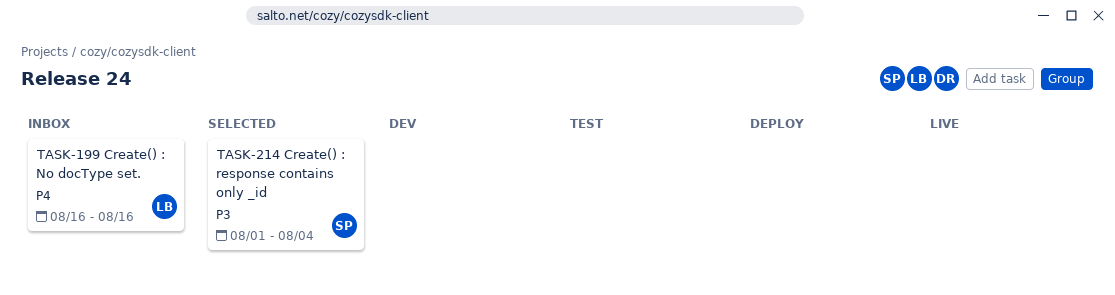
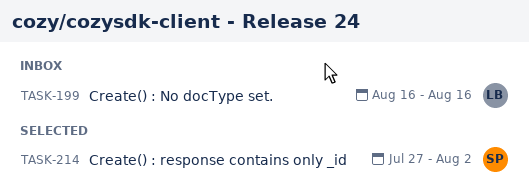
TASK-214, start: Aug 1 -> Jul 27
TASK-214, due: Aug 4 -> Aug 2

